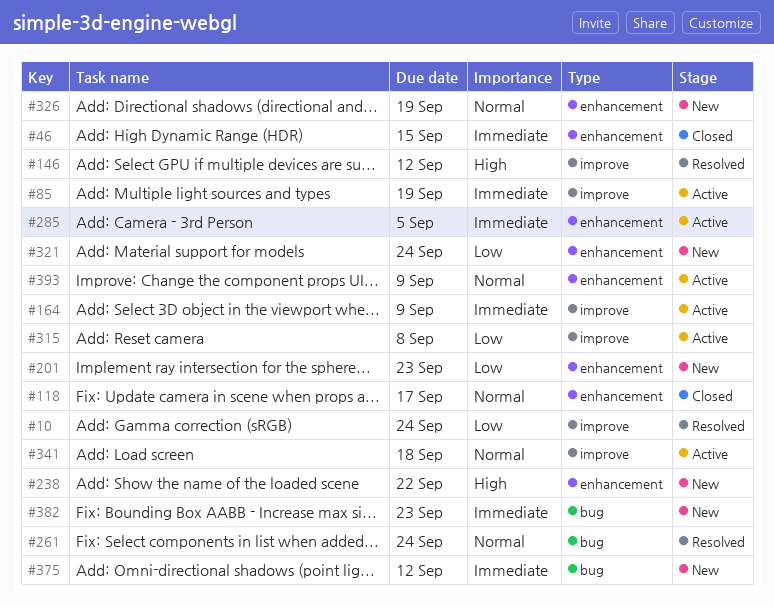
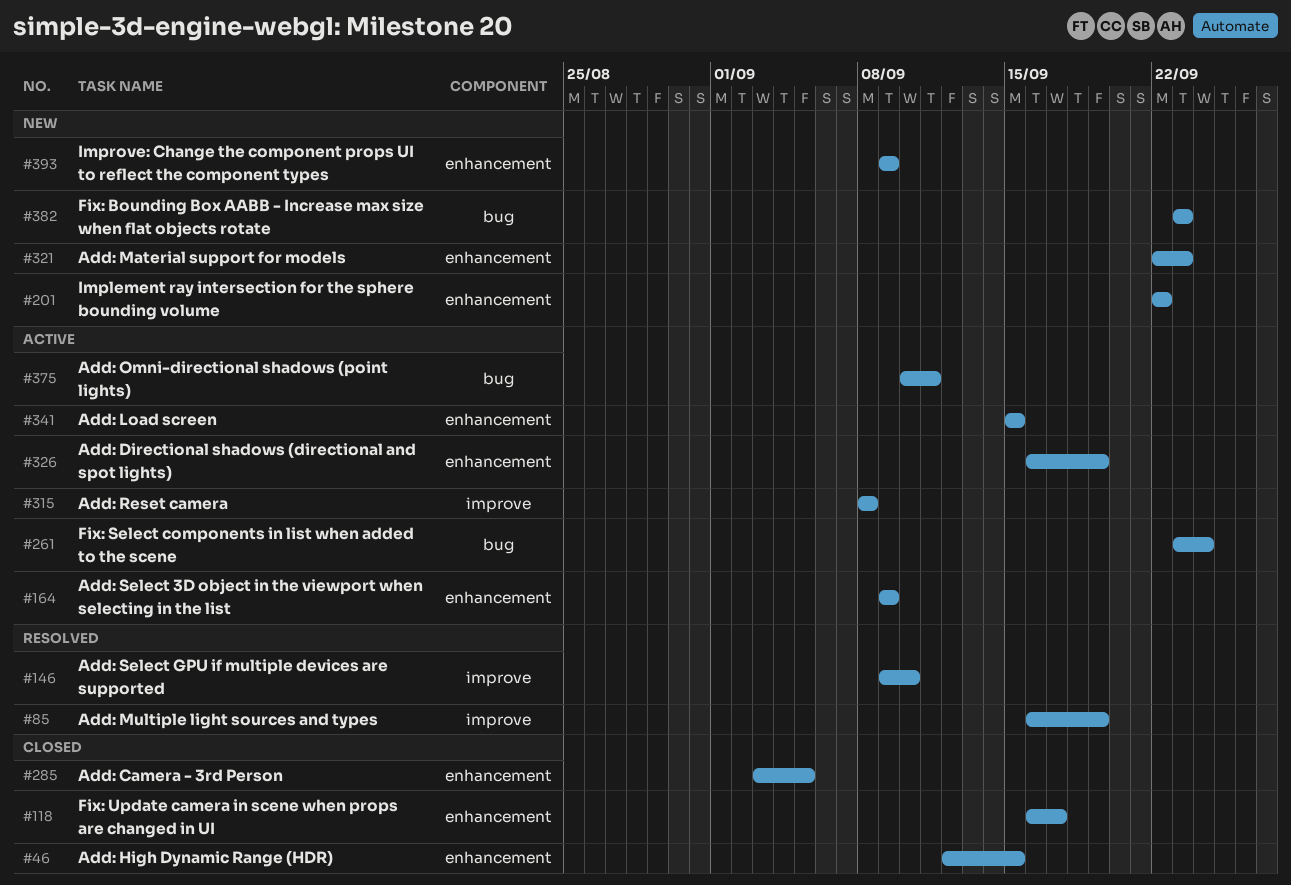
#10: present -> none
#85, status: Active -> Resolved
#146, due: Sep 12 -> Sep 10
#164, label: improve -> enhancement
#201, due: Sep 23 -> Sep 22
#238: present -> none
#261, status: Resolved -> Active
#285, status: Active -> Closed
#321, due: Sep 24 -> Sep 23
#326, status: New -> Active
#341, label: improve -> enhancement
#341, due: Sep 18 -> Sep 15
#375, status: New -> Active
#375, due: Sep 12 -> Sep 11
#393, status: Active -> New

